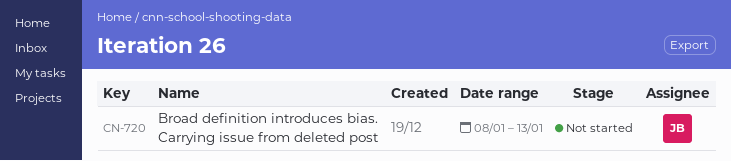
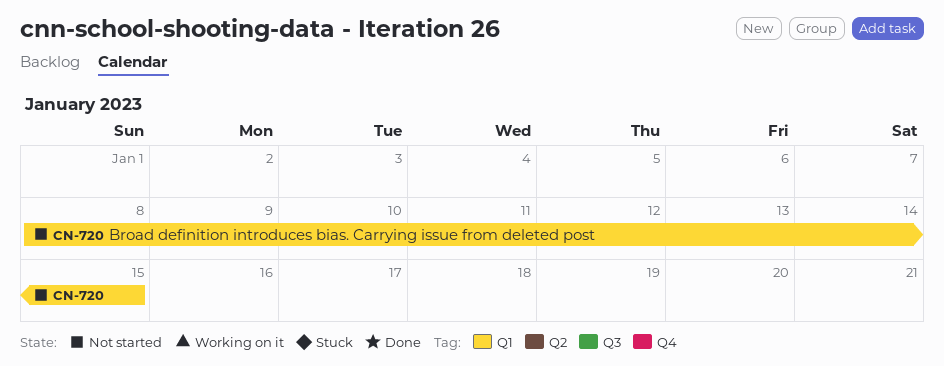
CN-720, due: Jan 13 -> Jan 15

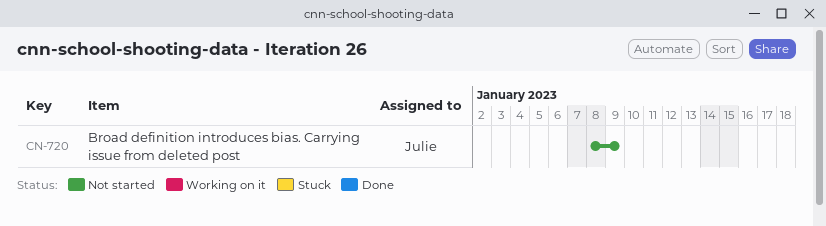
CN-720, due: Jan 15 -> Jan 9

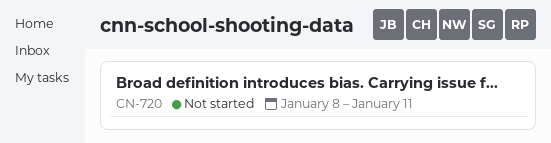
CN-720, due: Jan 9 -> Jan 11

